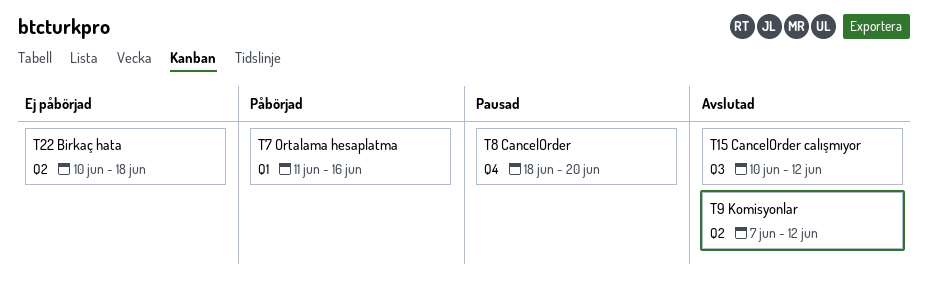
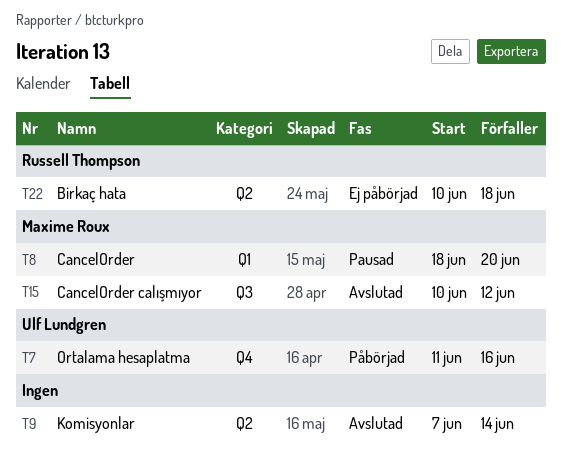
T7, label: Q1 -> Q4
T8, label: Q4 -> Q1
T9, due: Jun 12 -> Jun 14

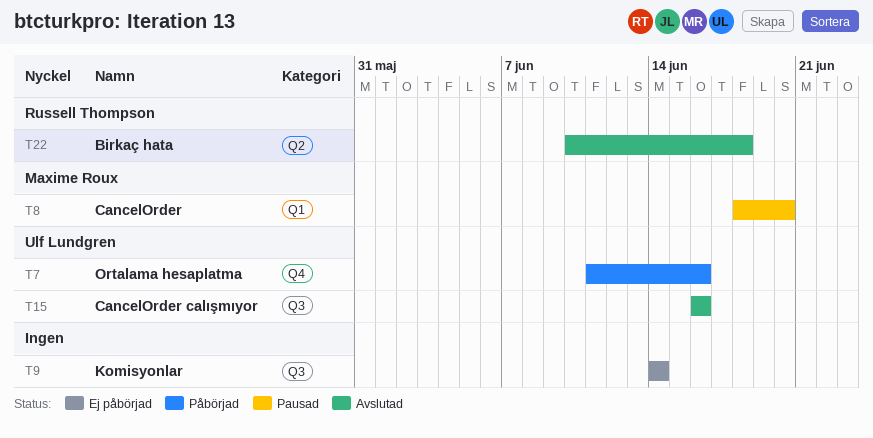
T9, status: Avslutad -> Ej påbörjad
T9, label: Q2 -> Q3
T9, start: Jun 7 -> Jun 14
T15, owner: Maxime Roux -> Ulf Lundgren
T15, start: Jun 10 -> Jun 16
T15, due: Jun 12 -> Jun 16
T22, status: Ej påbörjad -> Avslutad

